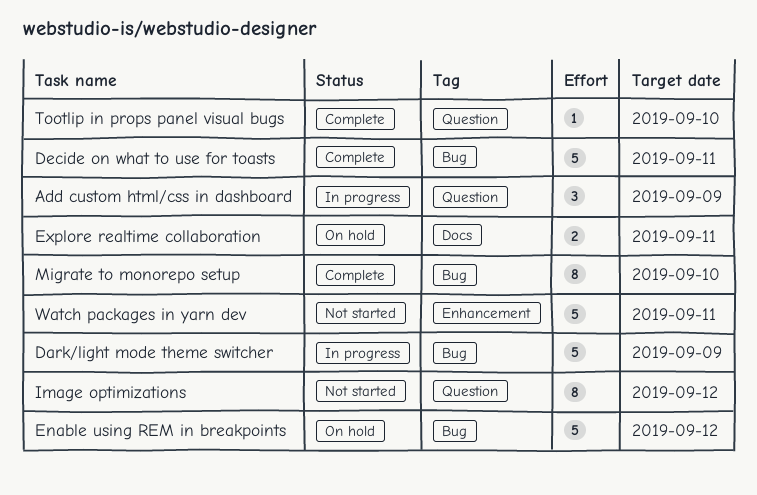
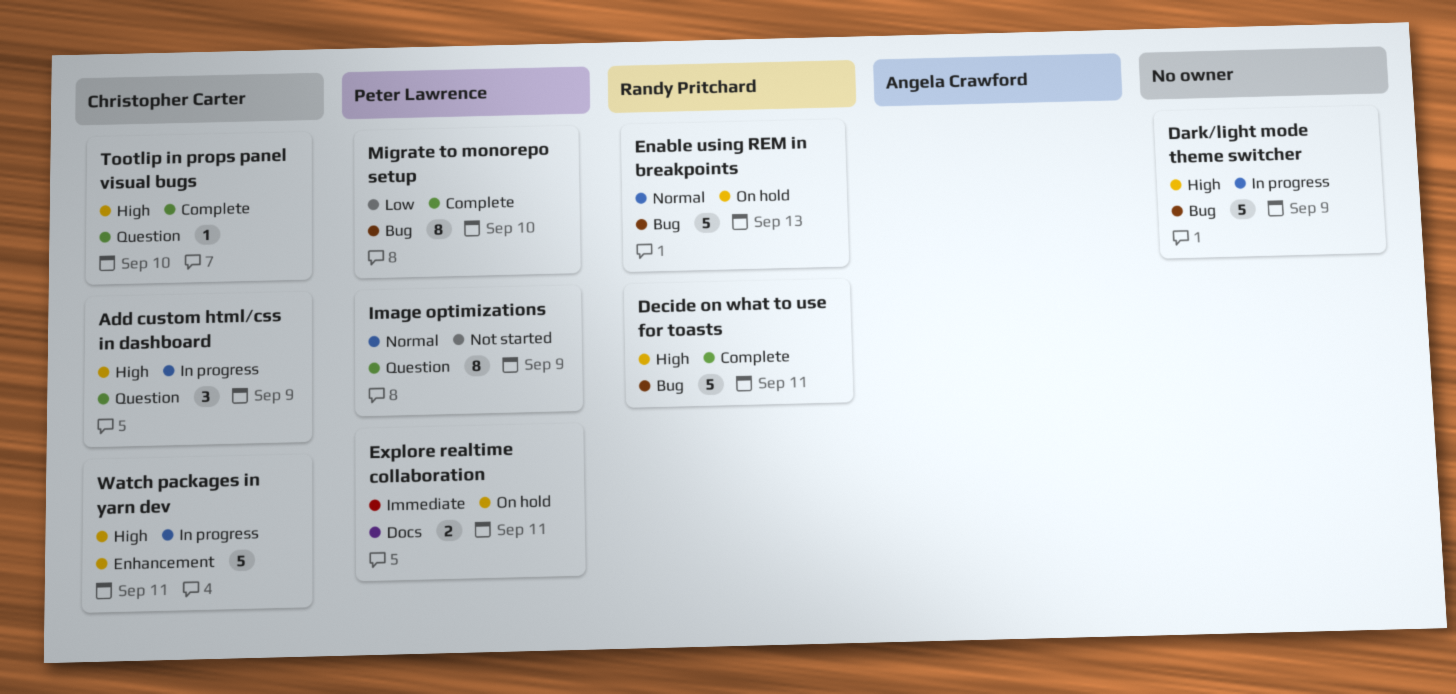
Enable using REM in breakpoints, due: Sep 12 -> Sep 13
Image optimizations, due: Sep 12 -> Sep 9
Watch packages in yarn dev, status: Not started -> In progress

